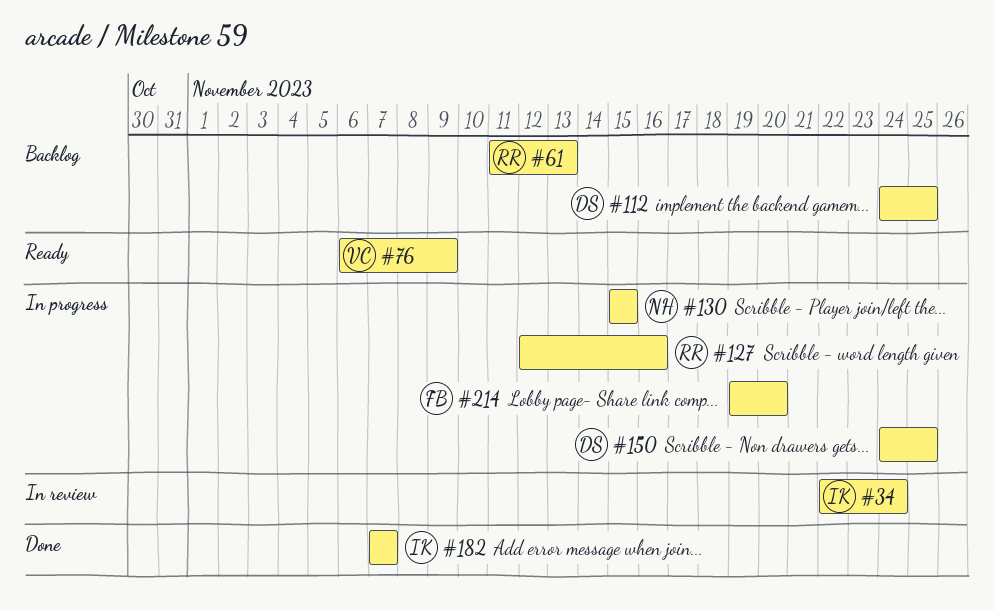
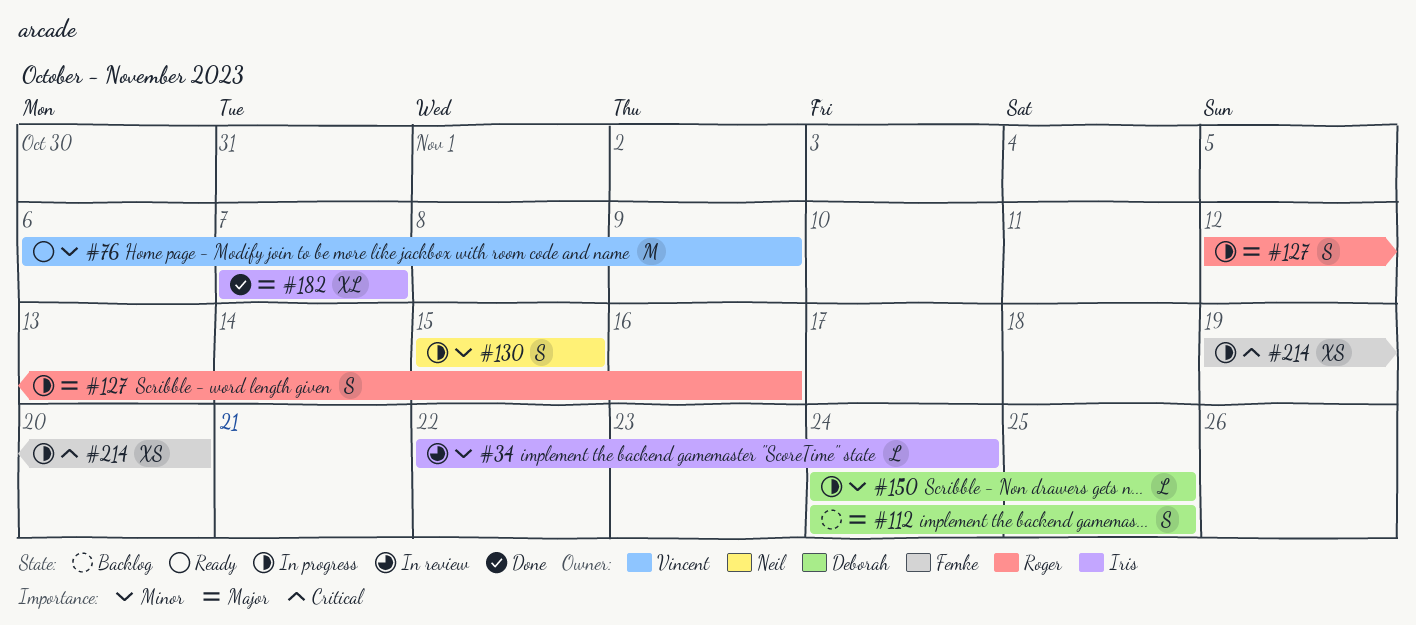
#61: present -> none

